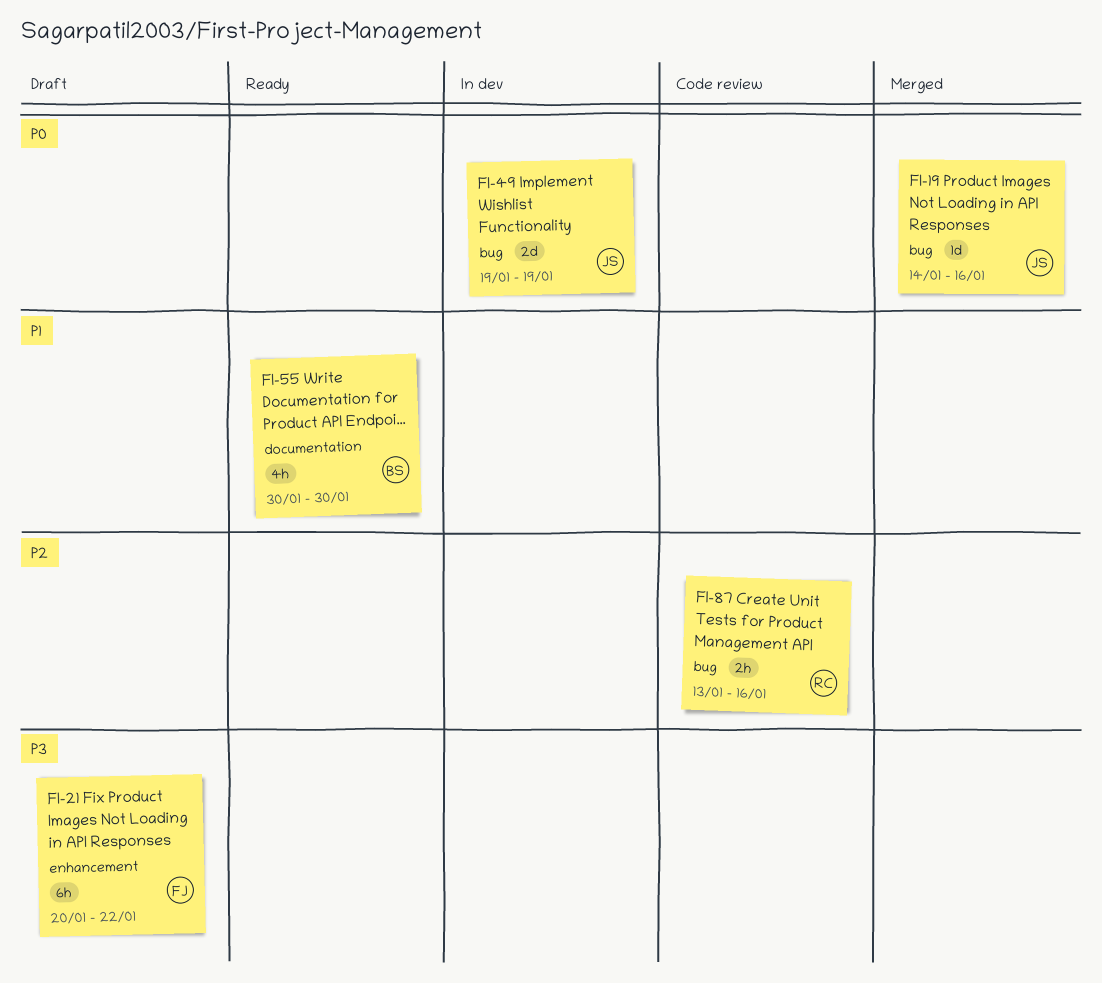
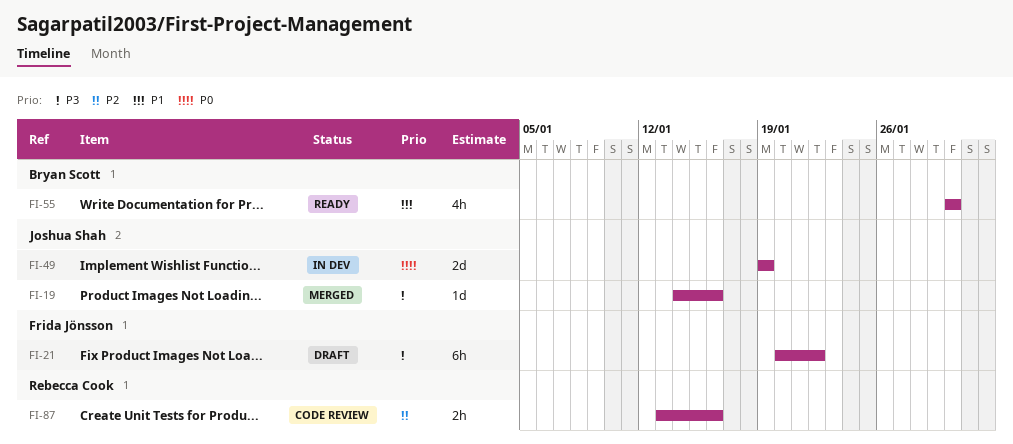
FI-19, priority: P0 -> P3

